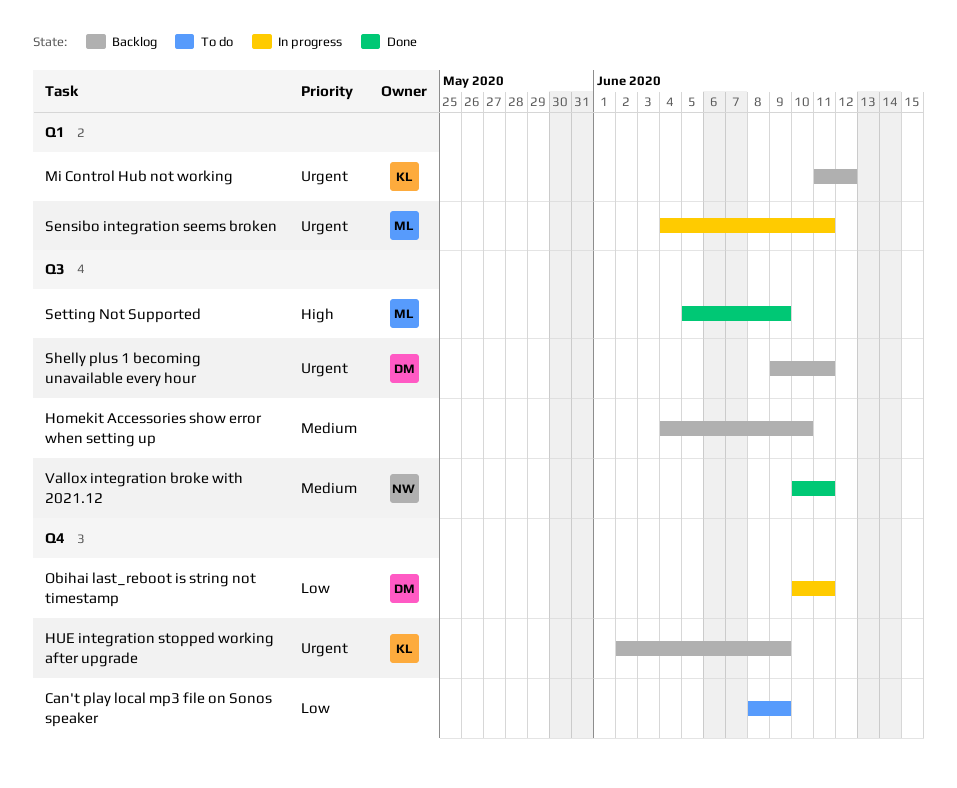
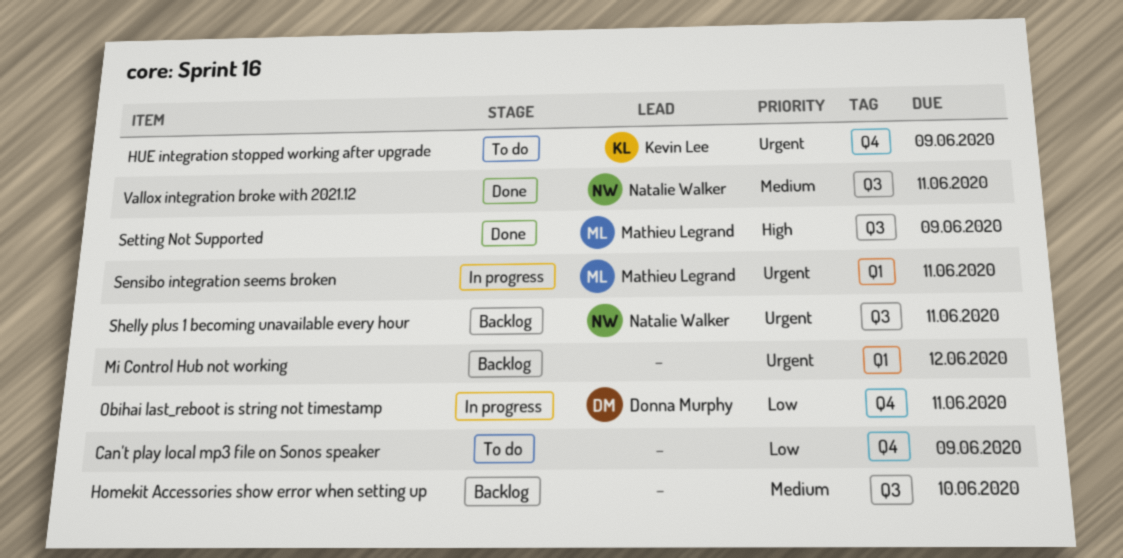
HUE integration stopped working after upgrade, status: Backlog -> To do
Mi Control Hub not working, owner: Kevin Lee -> none
Shelly plus 1 becoming unavailable every hour, owner: Donna Murphy -> Natalie Walker

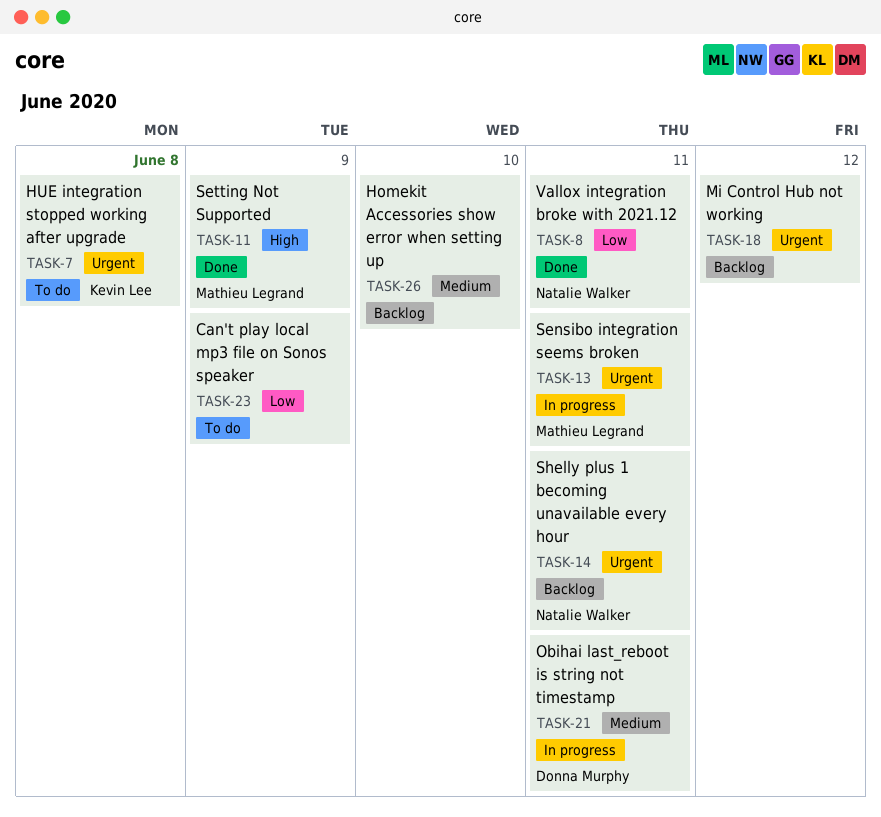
HUE integration stopped working after upgrade, due: Jun 9 -> Jun 8
Obihai last_reboot is string not timestamp, priority: Low -> Medium
Vallox integration broke with 2021.12, priority: Medium -> Low

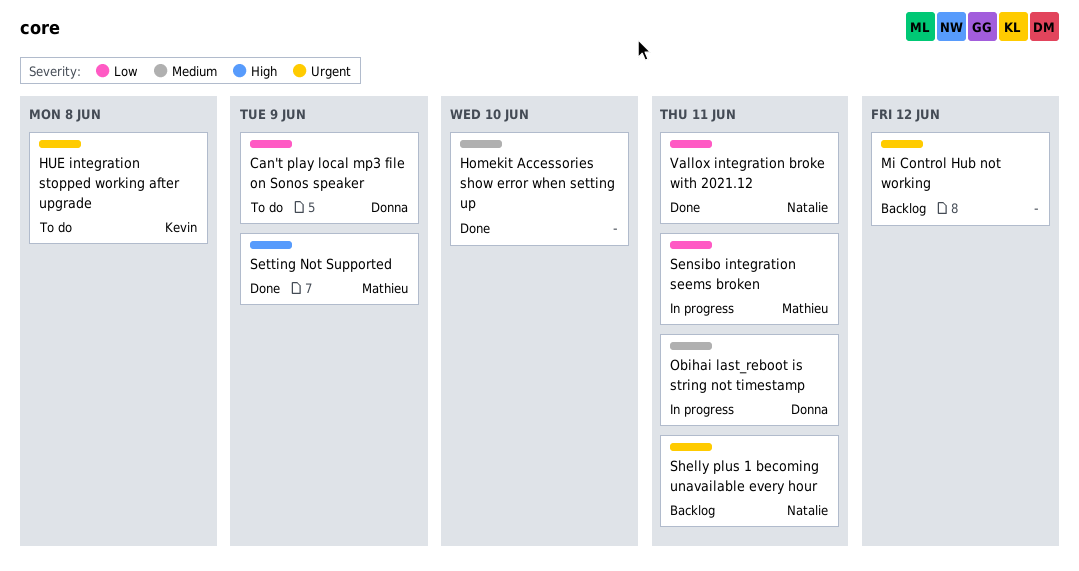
Can't play local mp3 file on Sonos speaker, owner: none -> Donna Murphy
Homekit Accessories show error when setting up, status: Backlog -> Done
Sensibo integration seems broken, priority: Urgent -> Low

